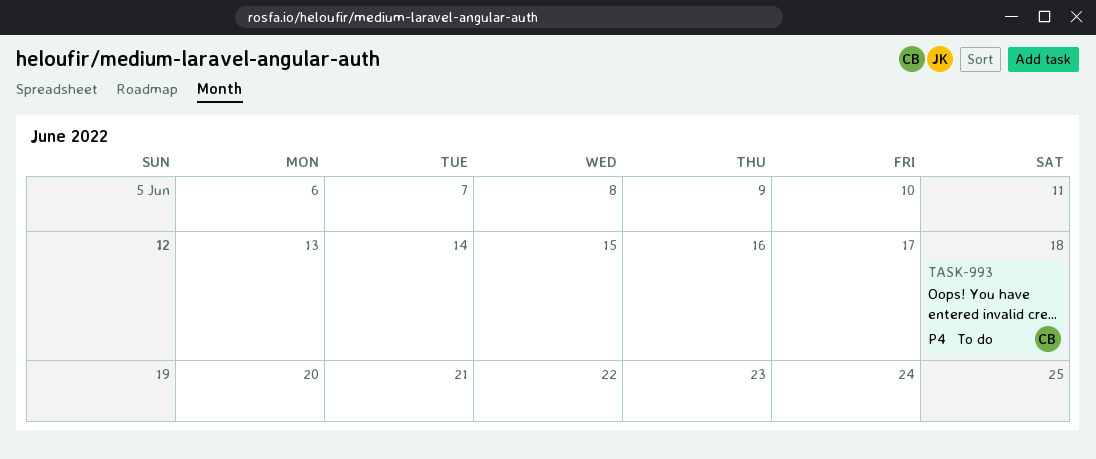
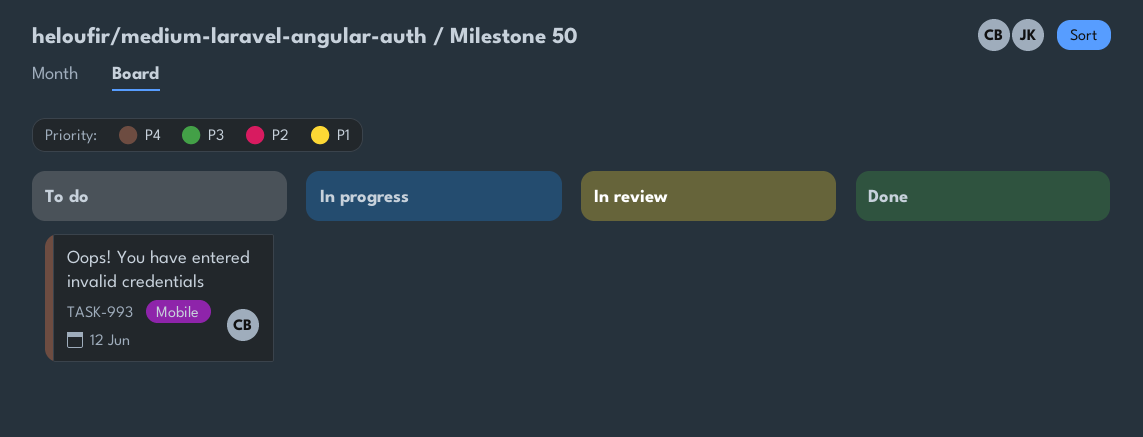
TASK-993, due: Jun 18 -> Jun 12

